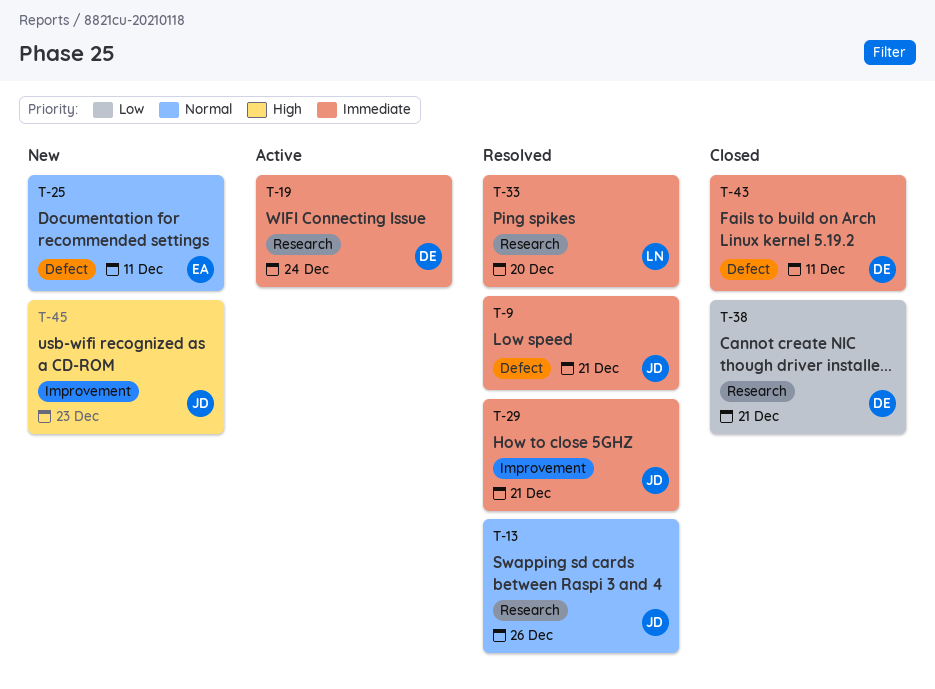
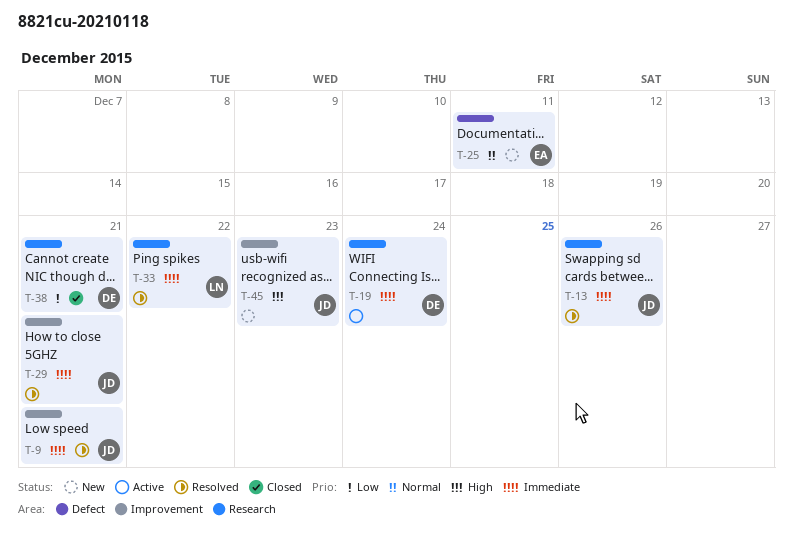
T-9, label: Defect -> Improvement
T-13, priority: Normal -> Immediate
T-33, due: Dec 20 -> Dec 22
T-43: present -> none

